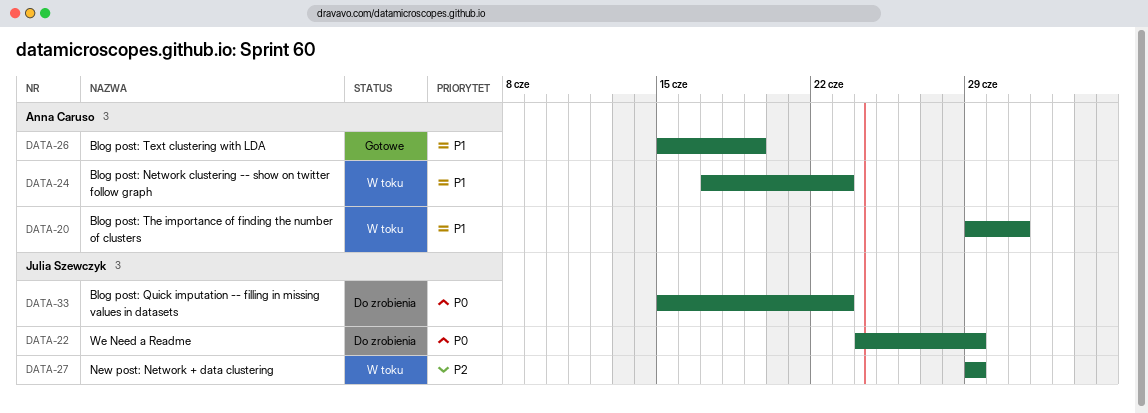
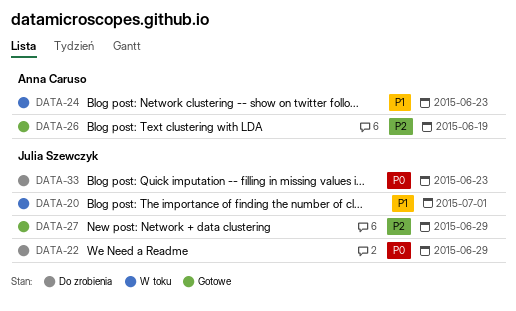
DATA-20, owner: Anna Caruso -> Julia Szewczyk
DATA-26, priority: P1 -> P2
DATA-27, status: W toku -> Gotowe

